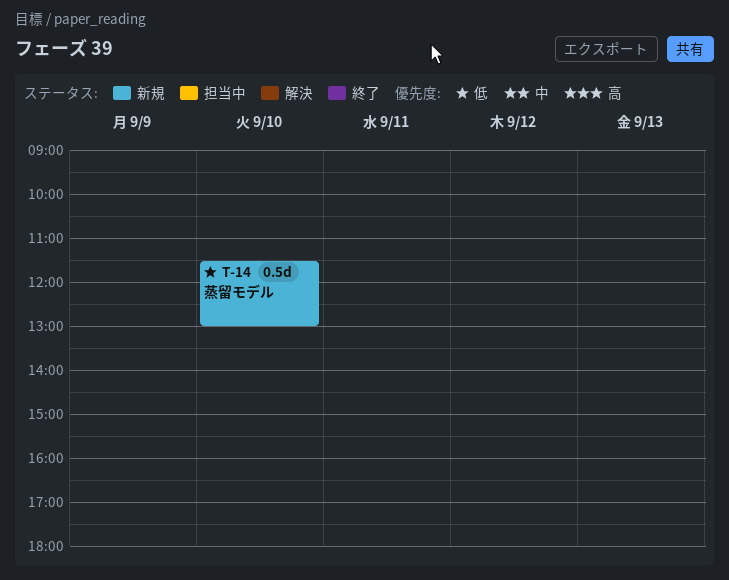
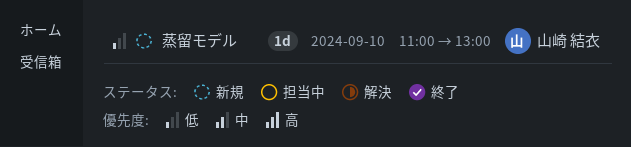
蒸留モデル, estimate: 0.5d -> 1d
蒸留モデル, begins: 11:30 -> 11:00

